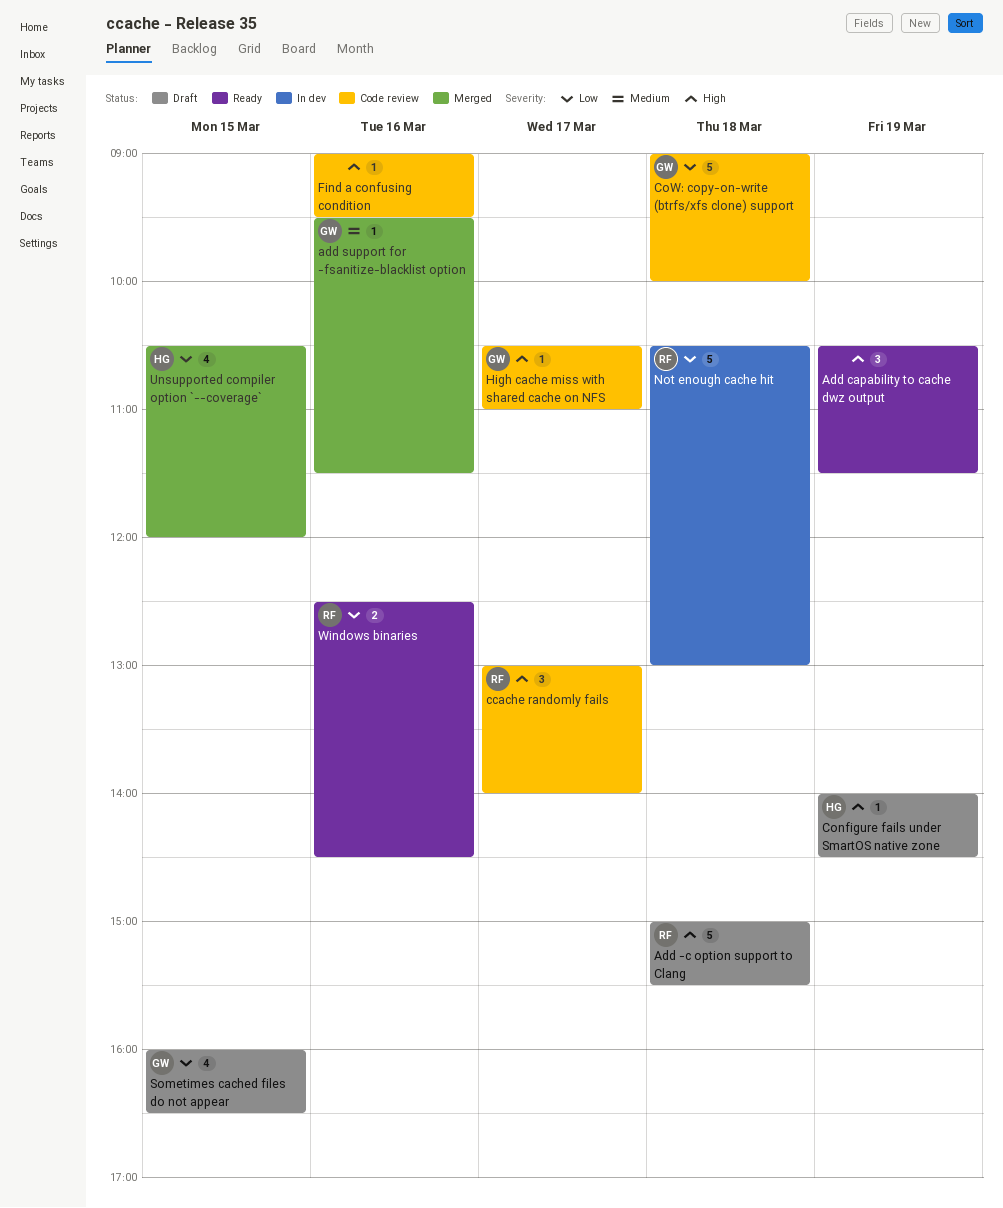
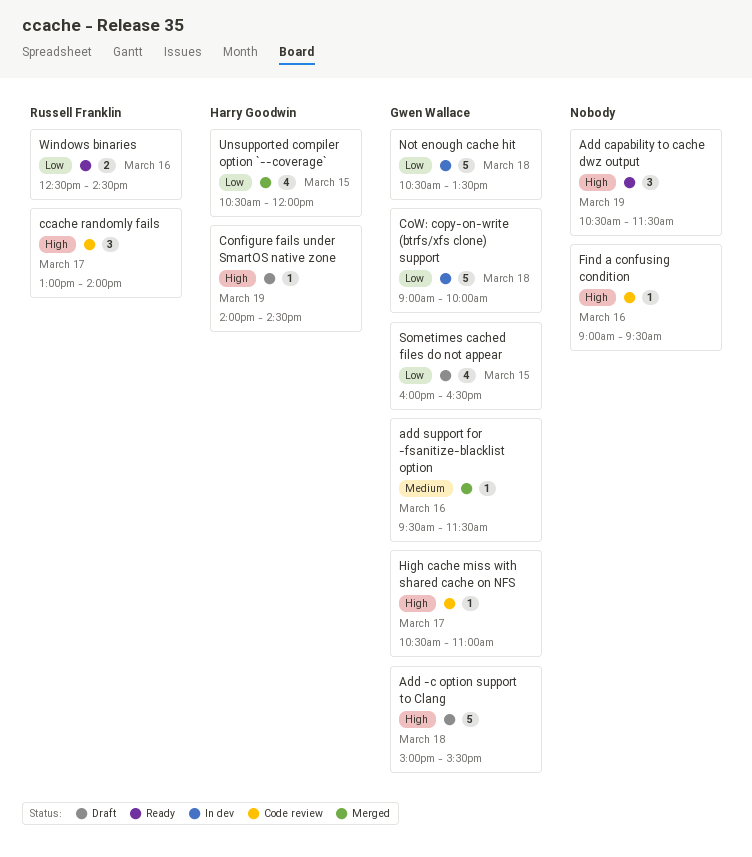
Add -c option support to Clang, owner: Russell Franklin -> Gwen Wallace
CoW: copy-on-write (btrfs/xfs clone) support, status: Code review -> In dev
Not enough cache hit, owner: Russell Franklin -> Gwen Wallace
Not enough cache hit, ends: 13:00 -> 13:30

